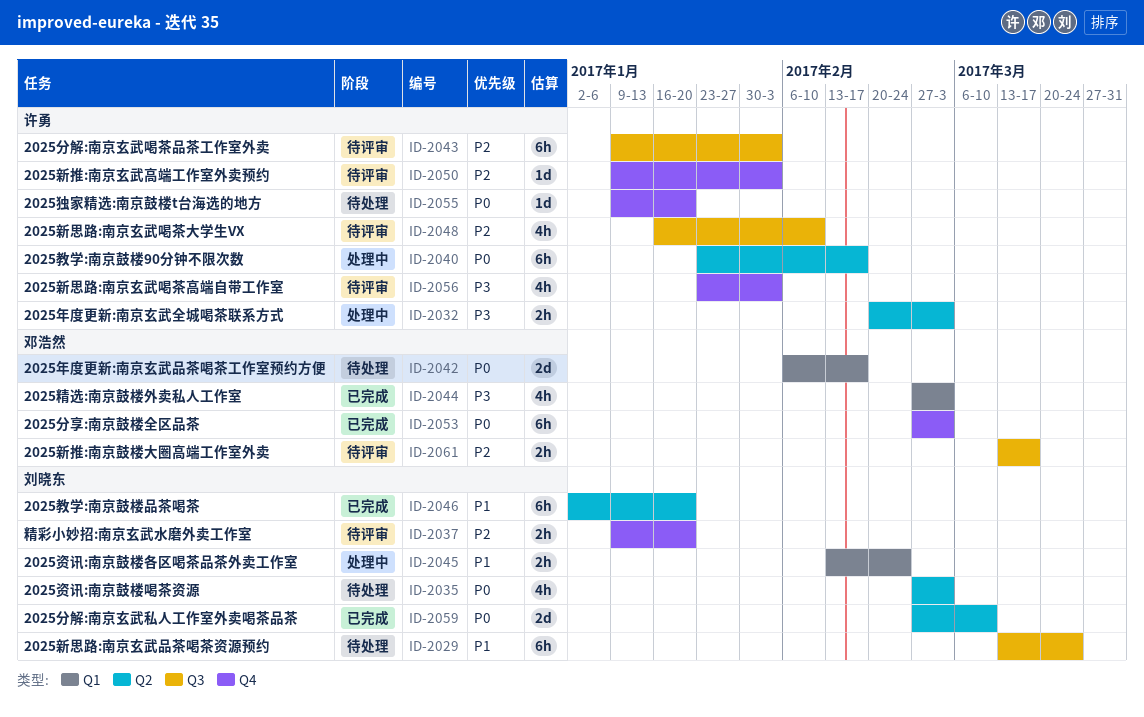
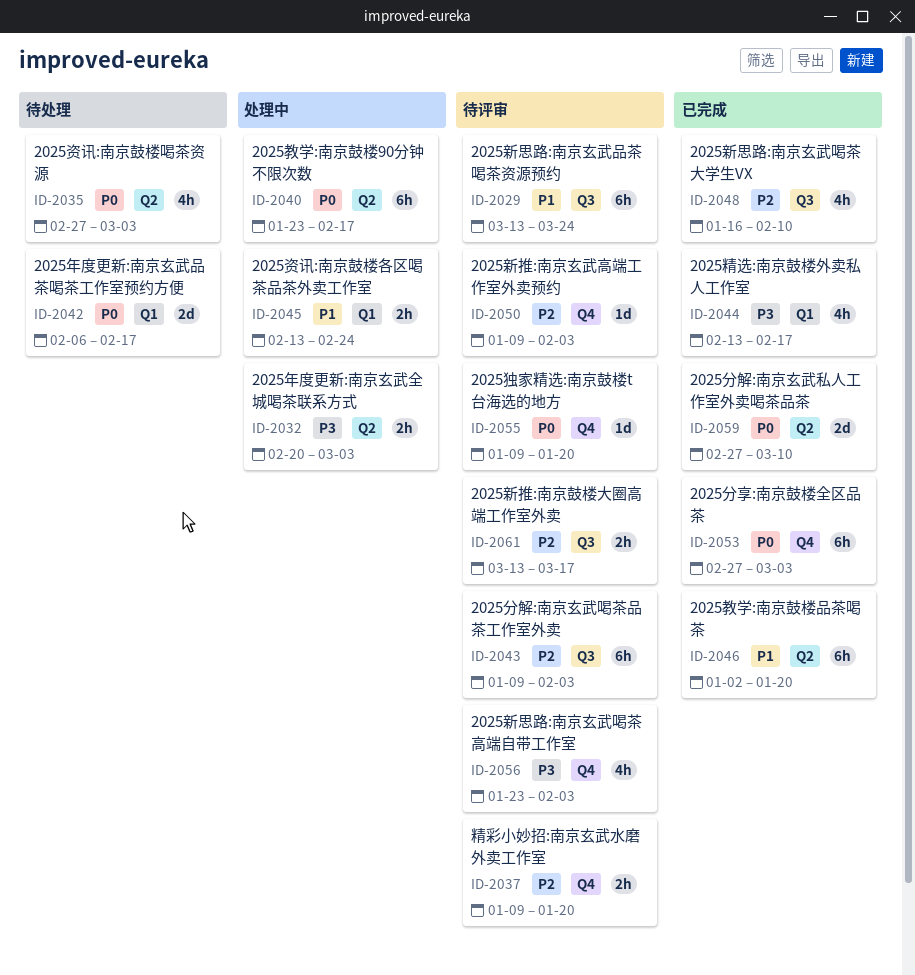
ID-2029, status: 待处理 -> 待评审
ID-2044, start: Feb 27 -> Feb 13
ID-2044, due: Mar 3 -> Feb 17
ID-2048, status: 待评审 -> 已完成
ID-2055, status: 待处理 -> 待评审

